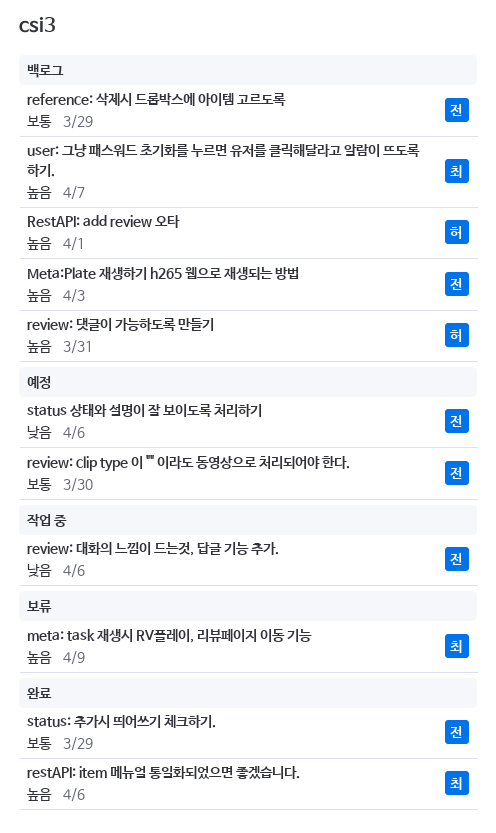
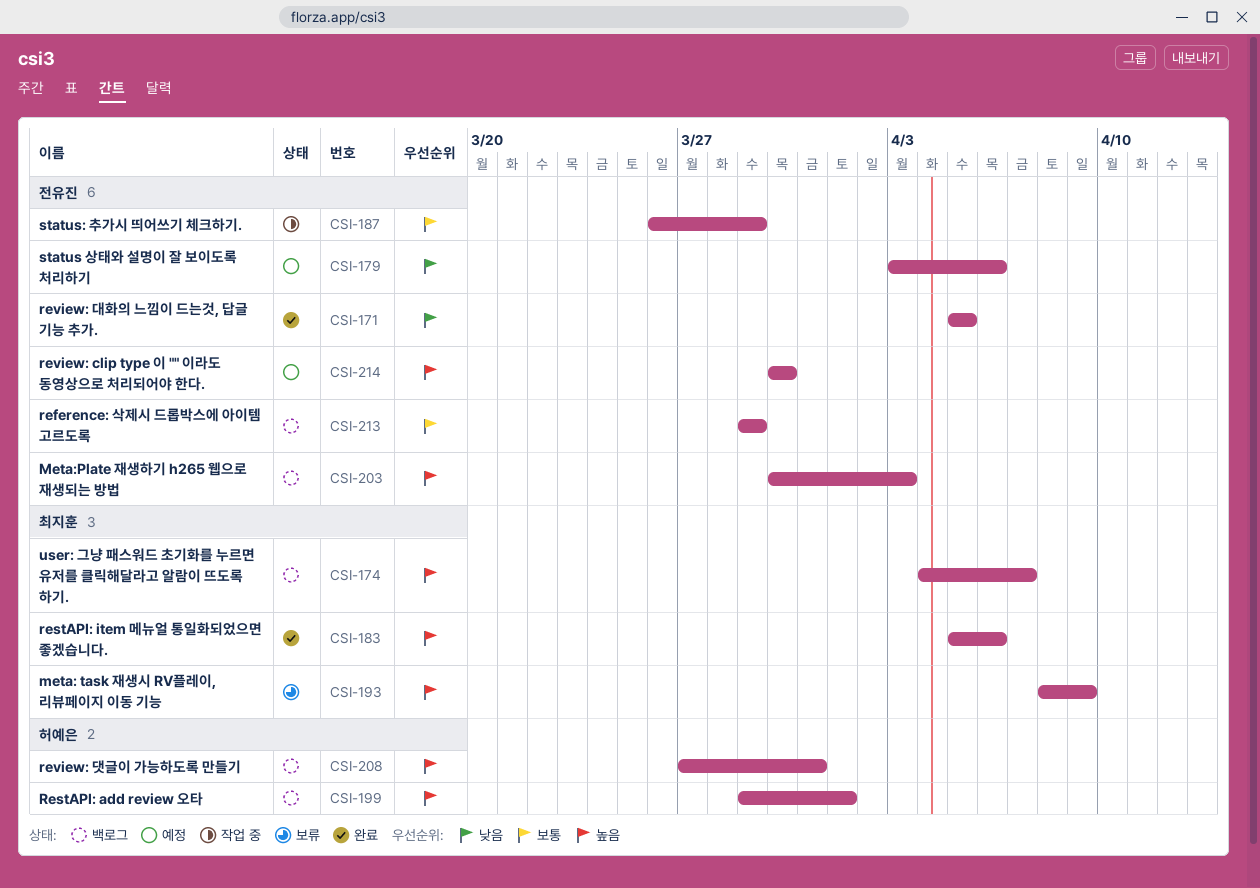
review: clip type 이 "" 이라도 동영상으로 처리되어야 한다., priority: 보통 -> 높음
review: 대화의 느낌이 드는것, 답글 기능 추가., status: 작업 중 -> 완료
review: 대화의 느낌이 드는것, 답글 기능 추가., due: Apr 6 -> Apr 5
status: 추가시 띄어쓰기 체크하기., status: 완료 -> 작업 중

